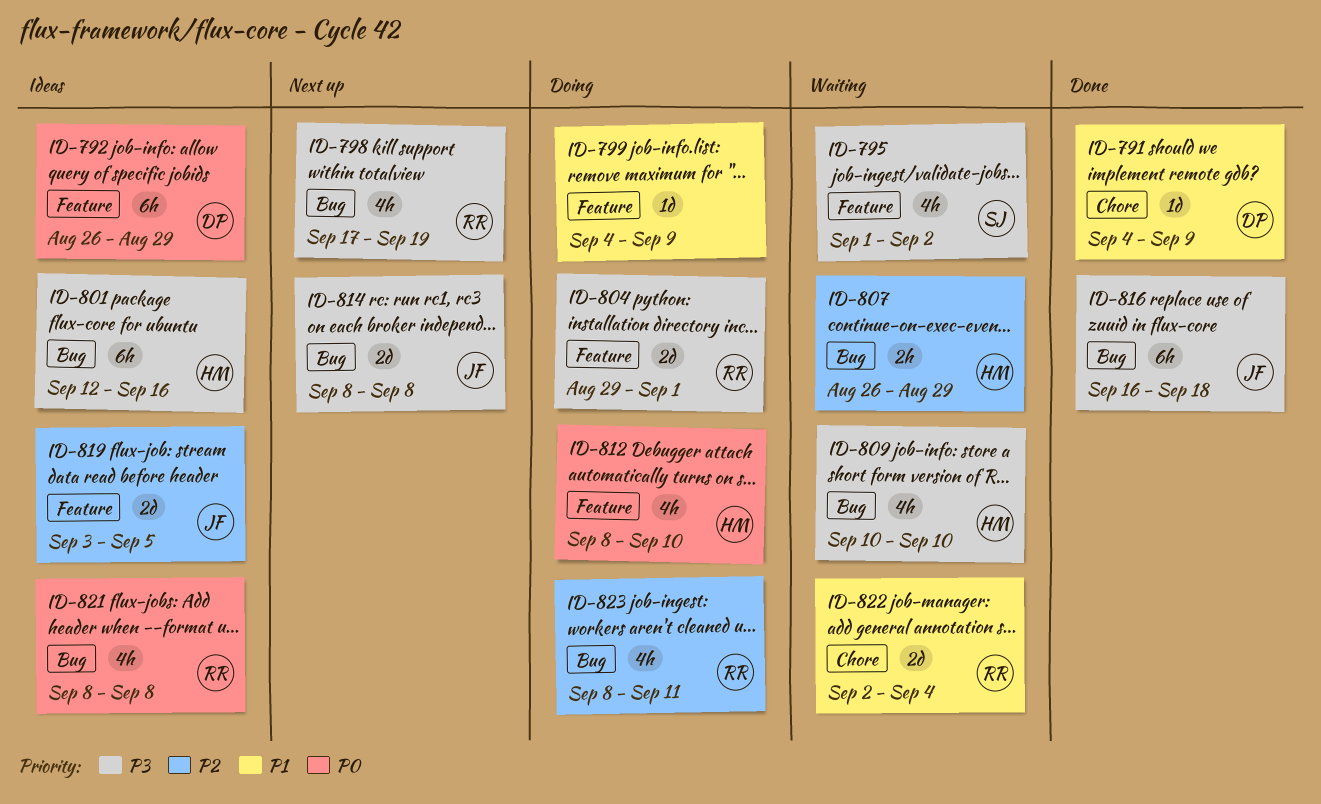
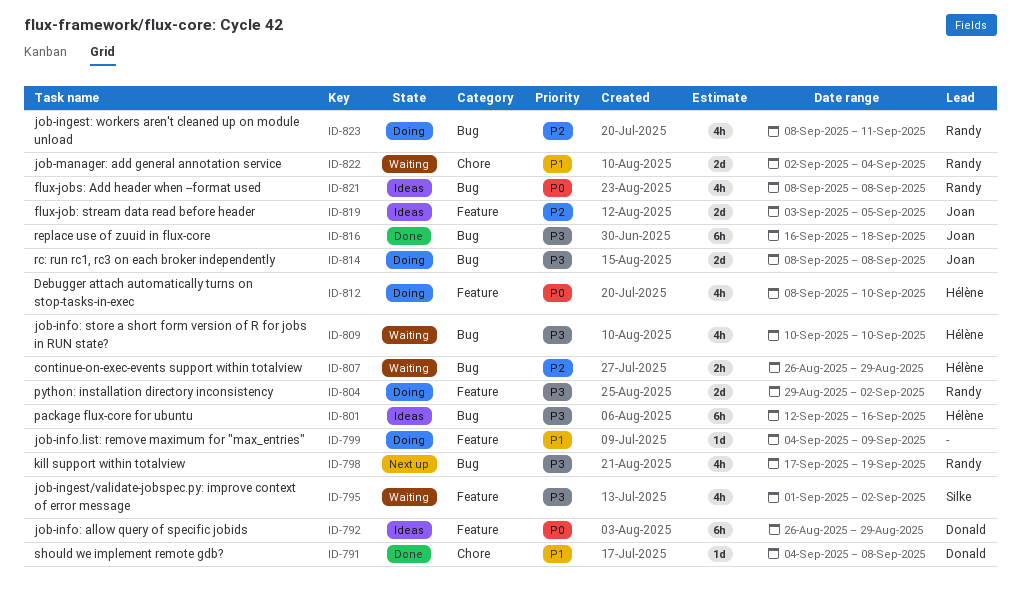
ID-791, due: Sep 9 -> Sep 8
ID-804, due: Sep 1 -> Sep 2
ID-814, status: Next up -> Doing

